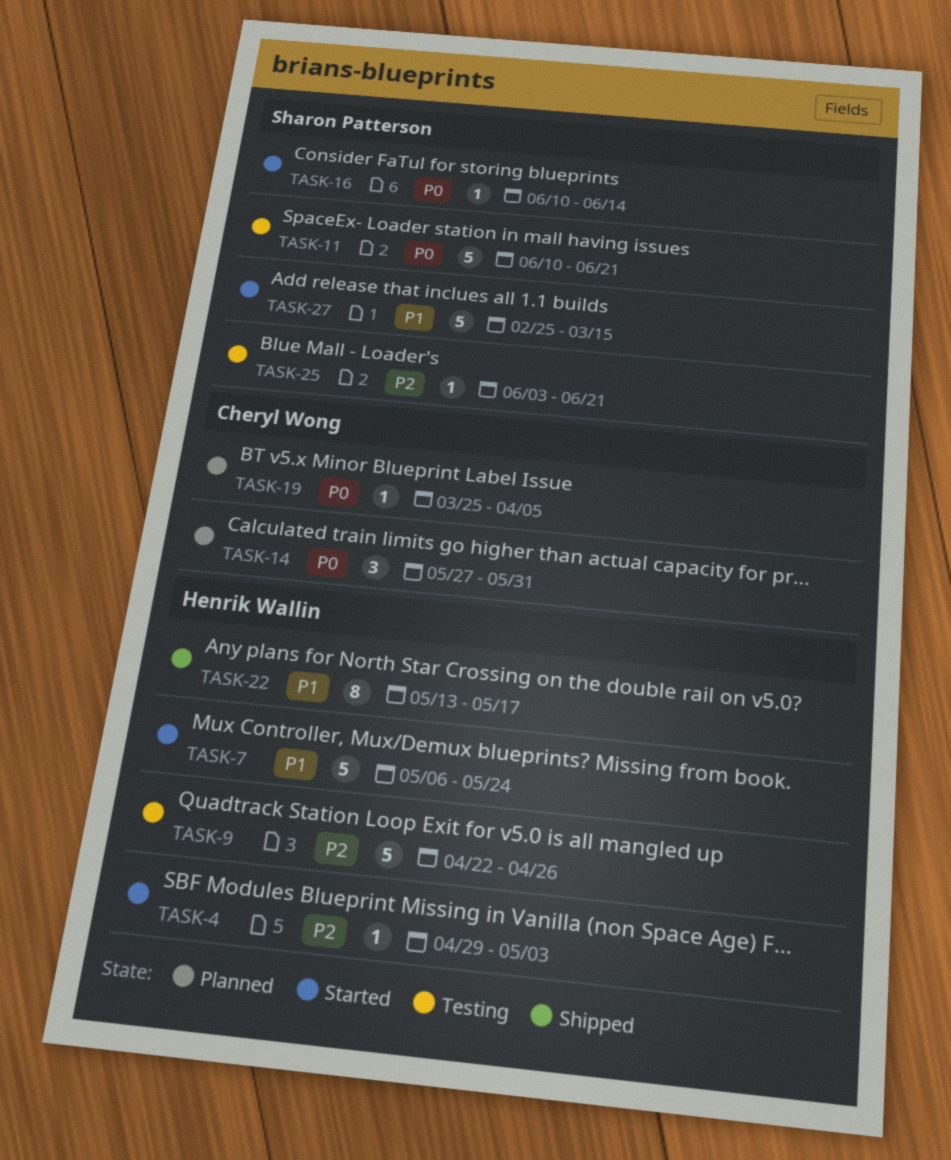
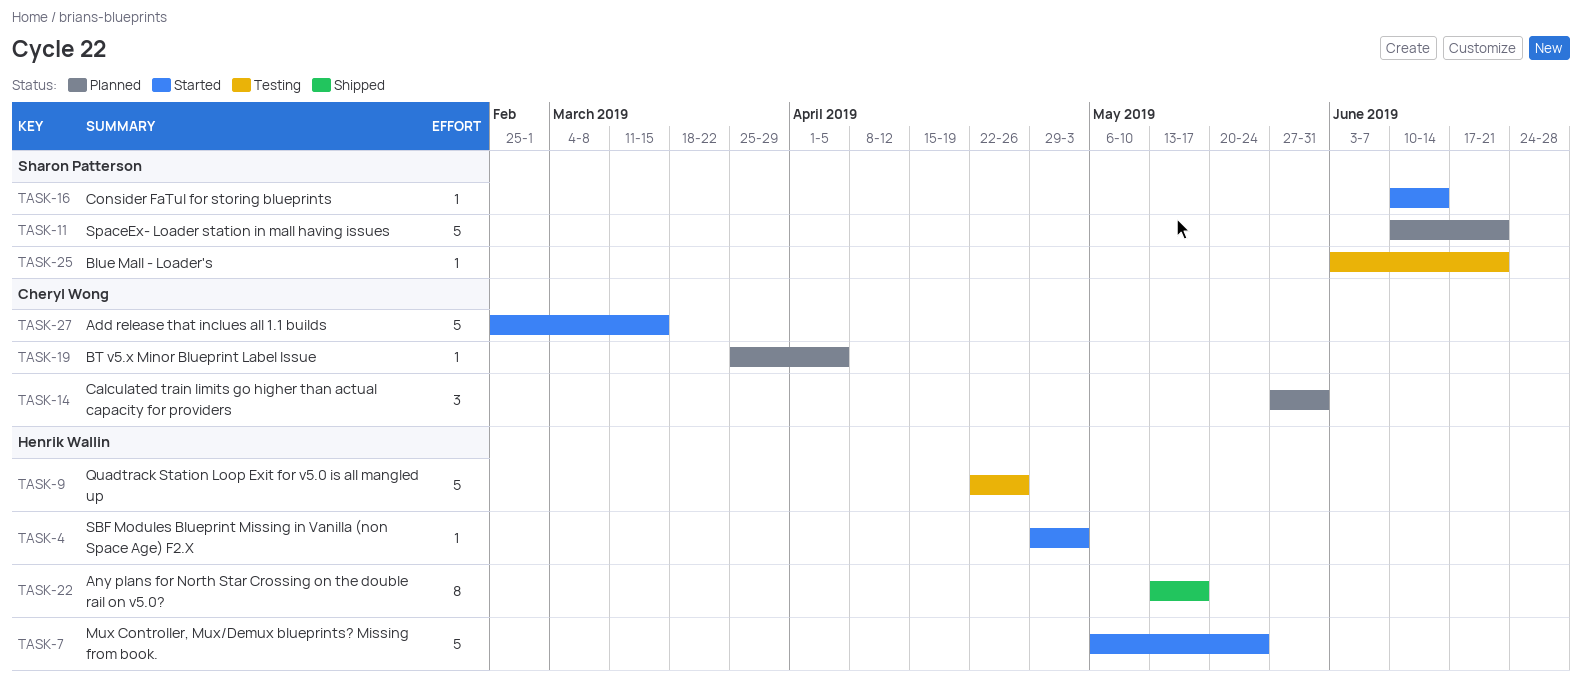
TASK-11, status: Testing -> Planned
TASK-27, owner: Sharon Patterson -> Cheryl Wong

